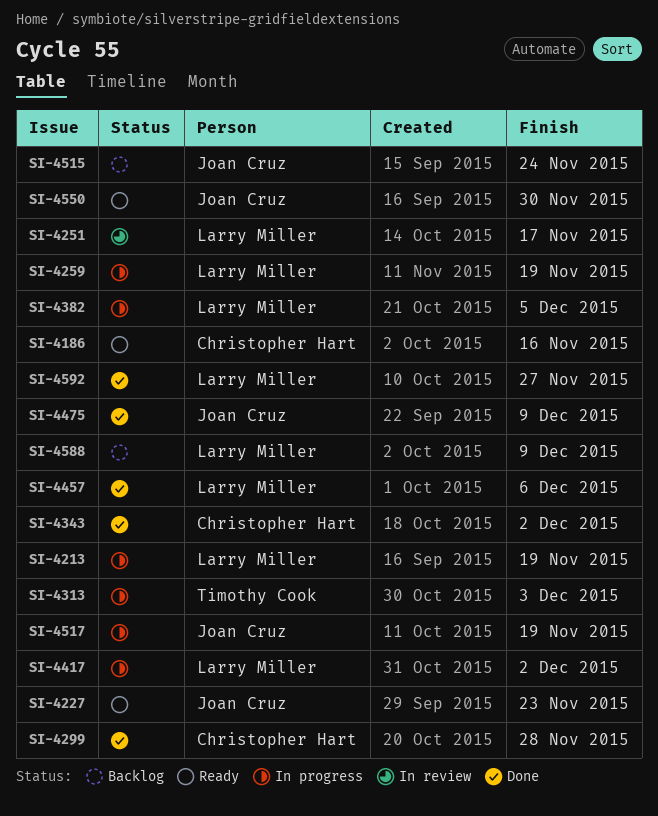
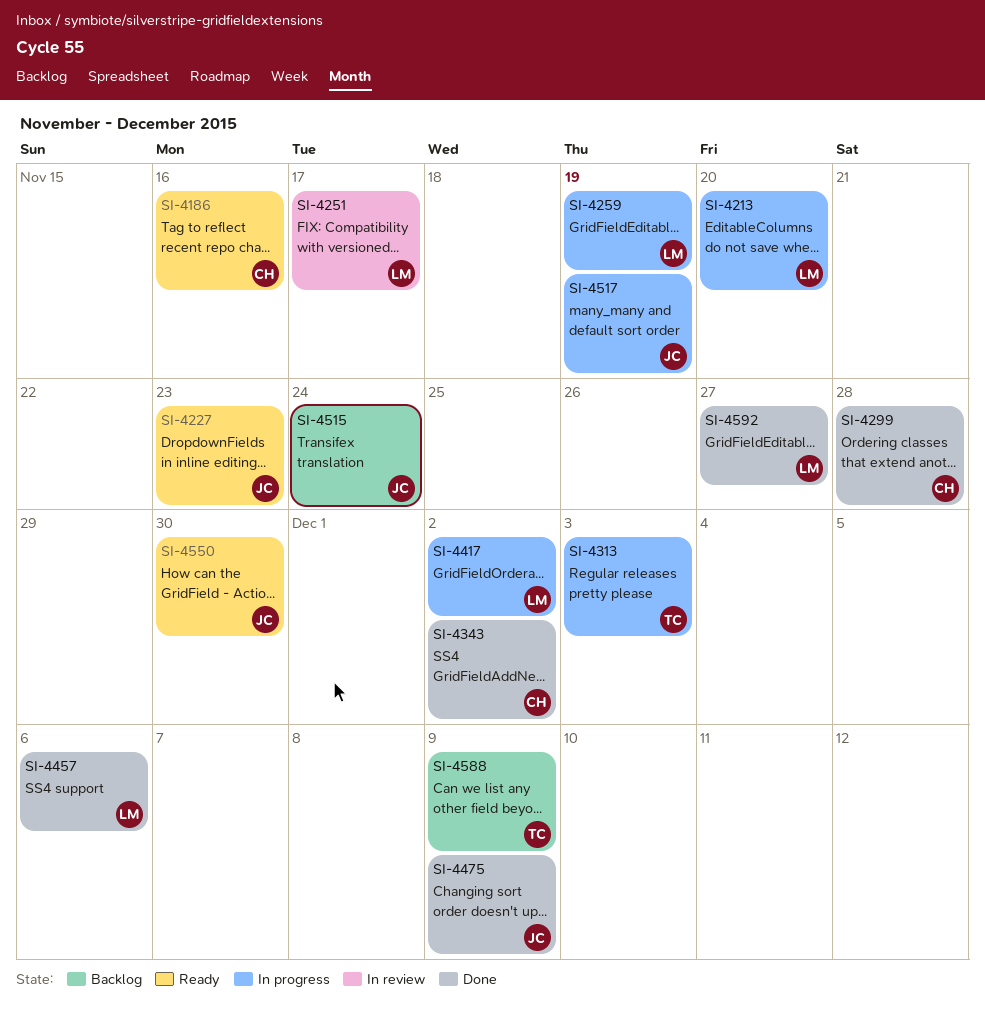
SI-4213, due: Nov 19 -> Nov 20
SI-4382: present -> none
SI-4588, owner: Larry Miller -> Timothy Cook

